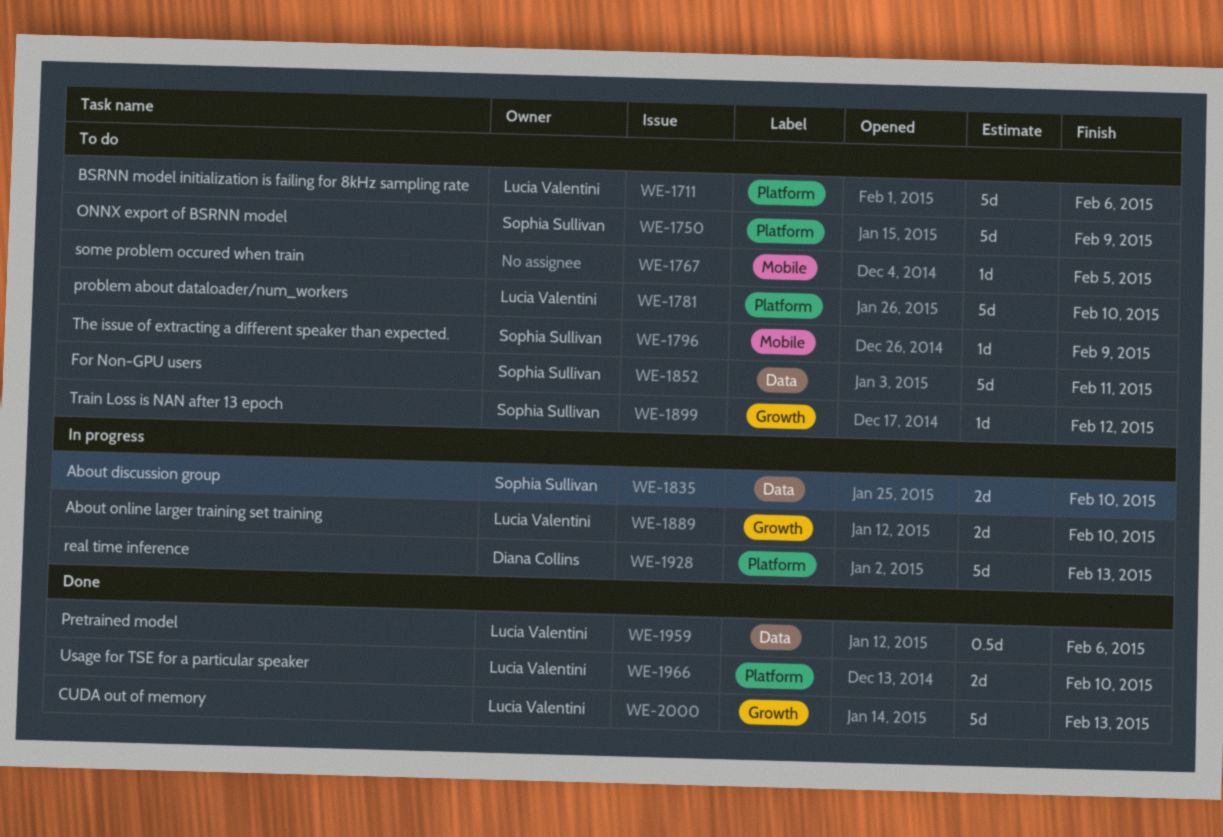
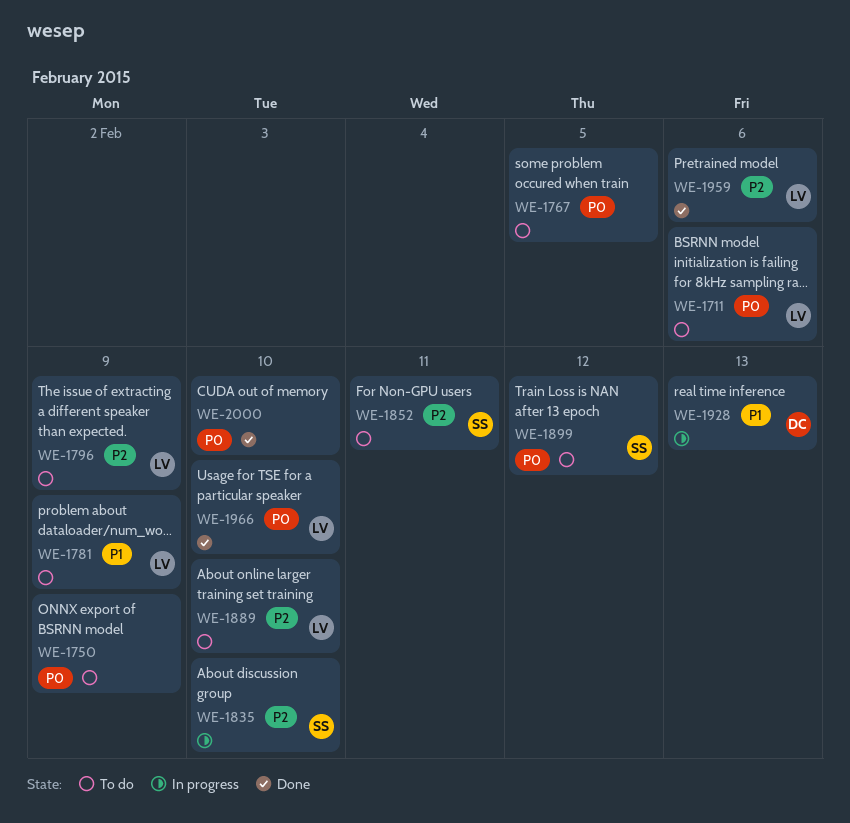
WE-1750, owner: Sophia Sullivan -> none
WE-1781, due: Feb 10 -> Feb 9
WE-1796, owner: Sophia Sullivan -> Lucia Valentini
WE-1889, status: In progress -> To do
WE-2000, owner: Lucia Valentini -> none
WE-2000, due: Feb 13 -> Feb 10

